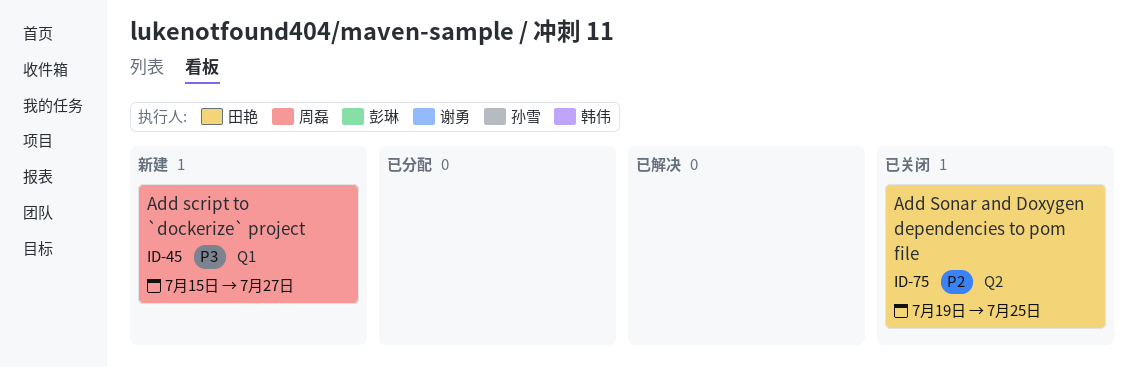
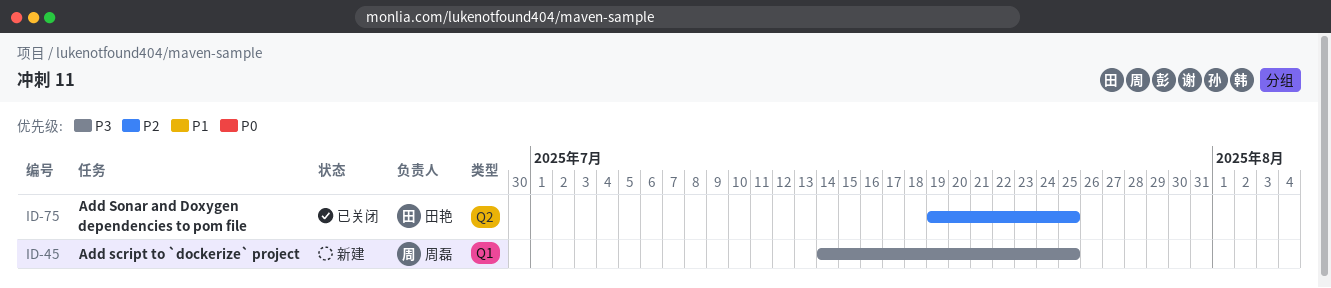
ID-45, start: Jul 15 -> Jul 14
ID-45, due: Jul 27 -> Jul 25

